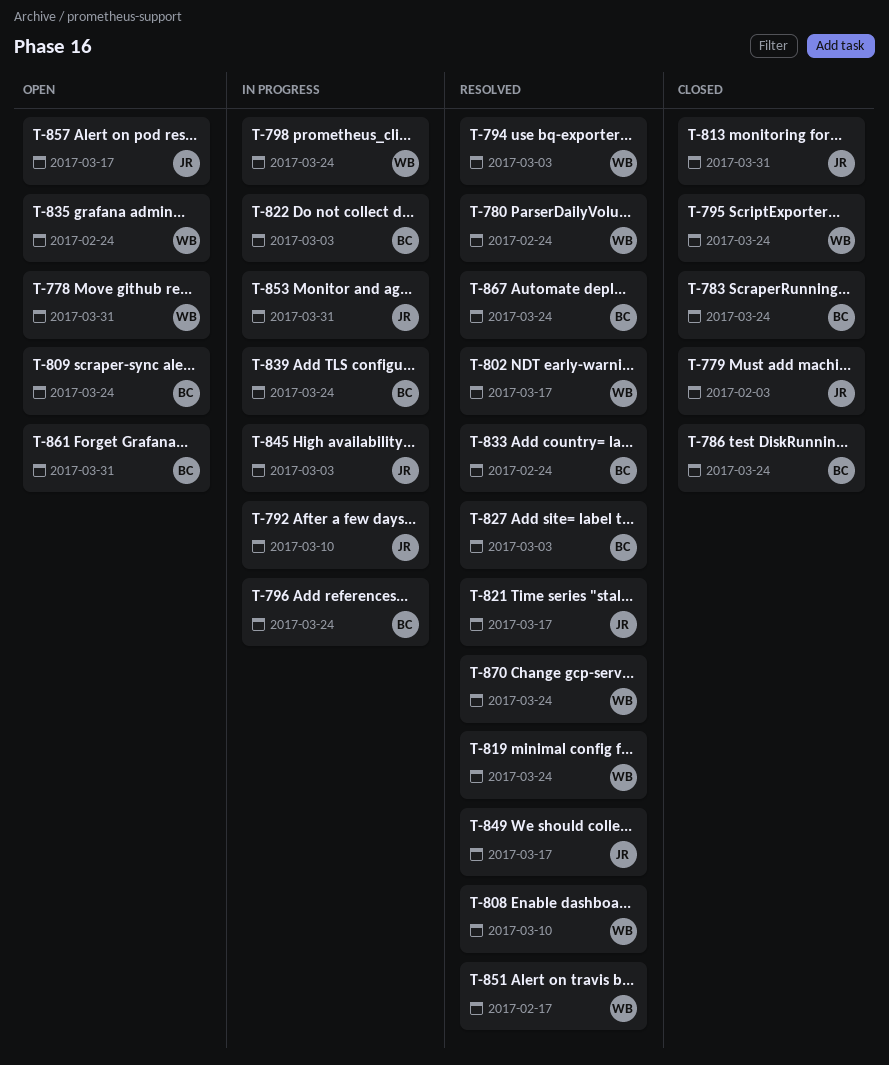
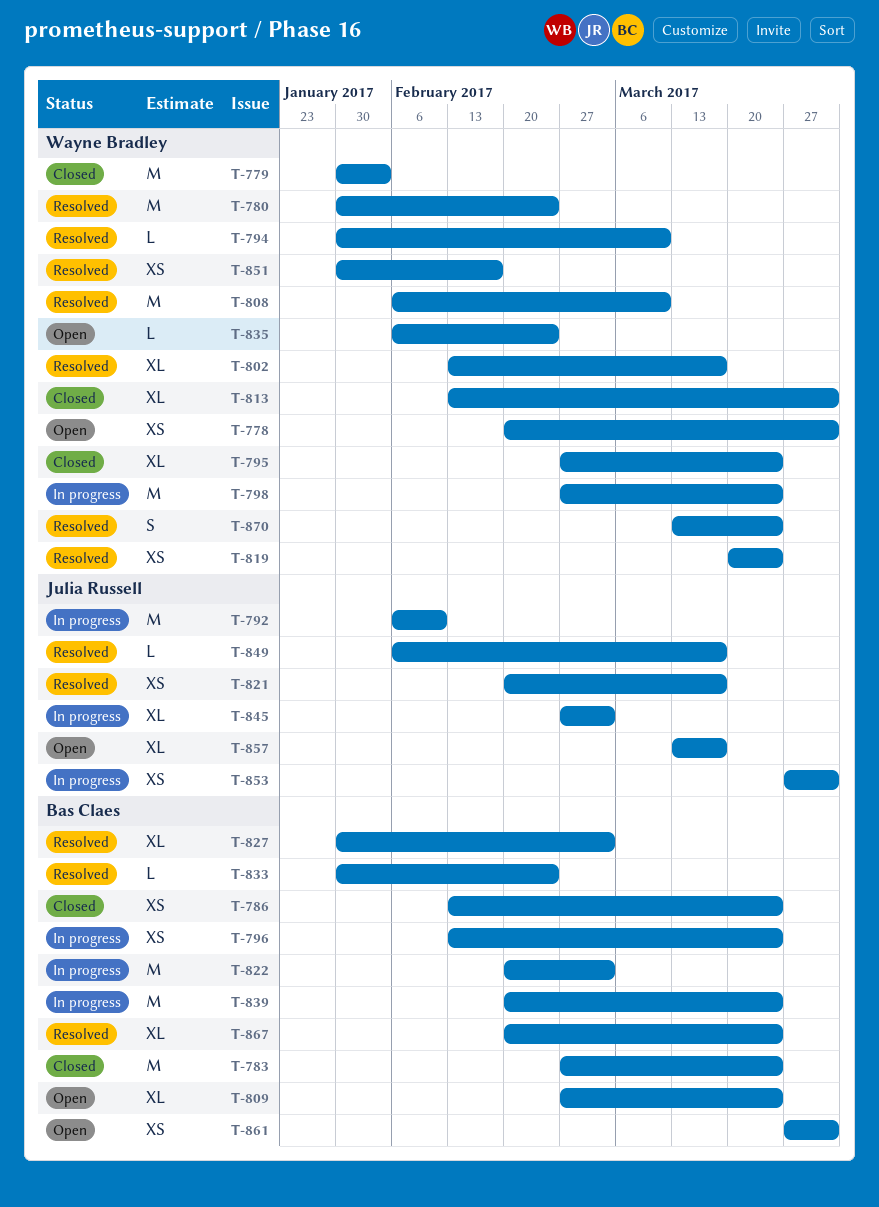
T-779, owner: Julia Russell -> Wayne Bradley
T-792, due: Mar 10 -> Feb 10
T-794, due: Mar 3 -> Mar 10
T-813, owner: Julia Russell -> Wayne Bradley

